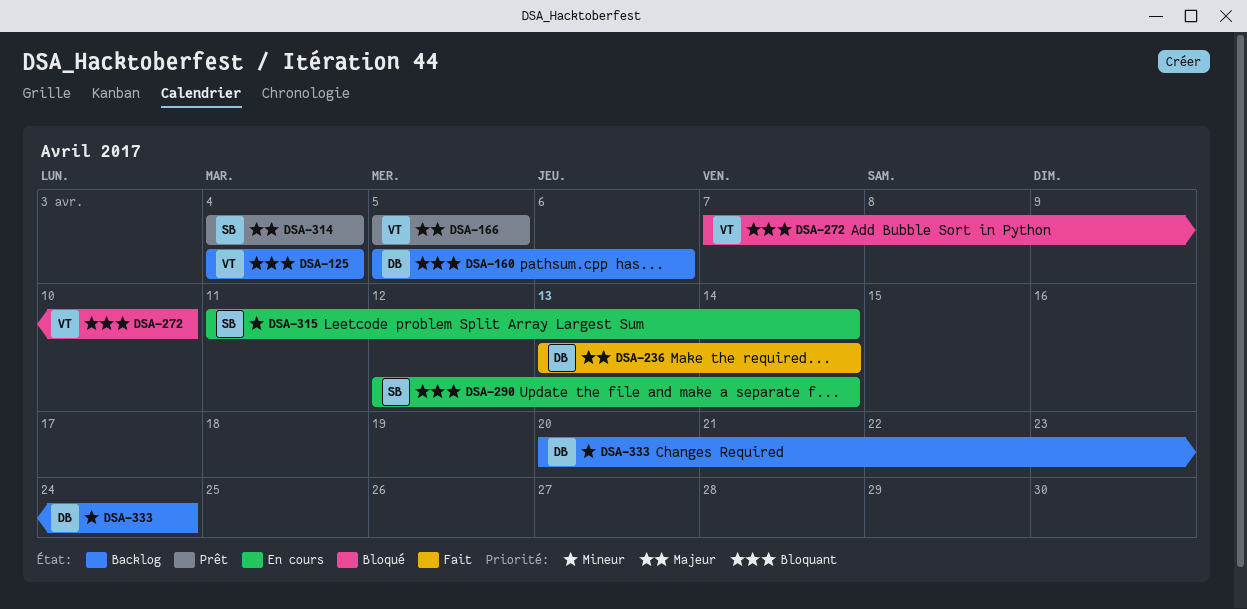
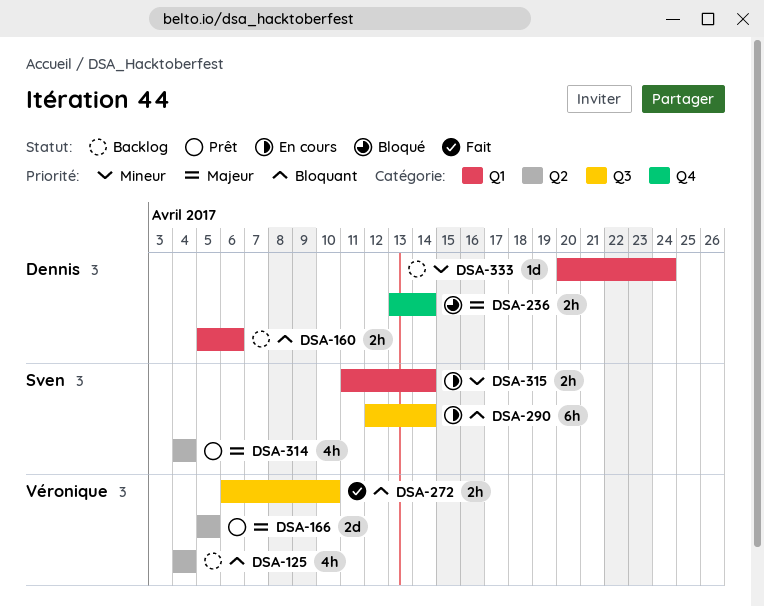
DSA-236, status: Fait -> Bloqué
DSA-272, status: Bloqué -> Fait
DSA-272, start: Apr 7 -> Apr 6

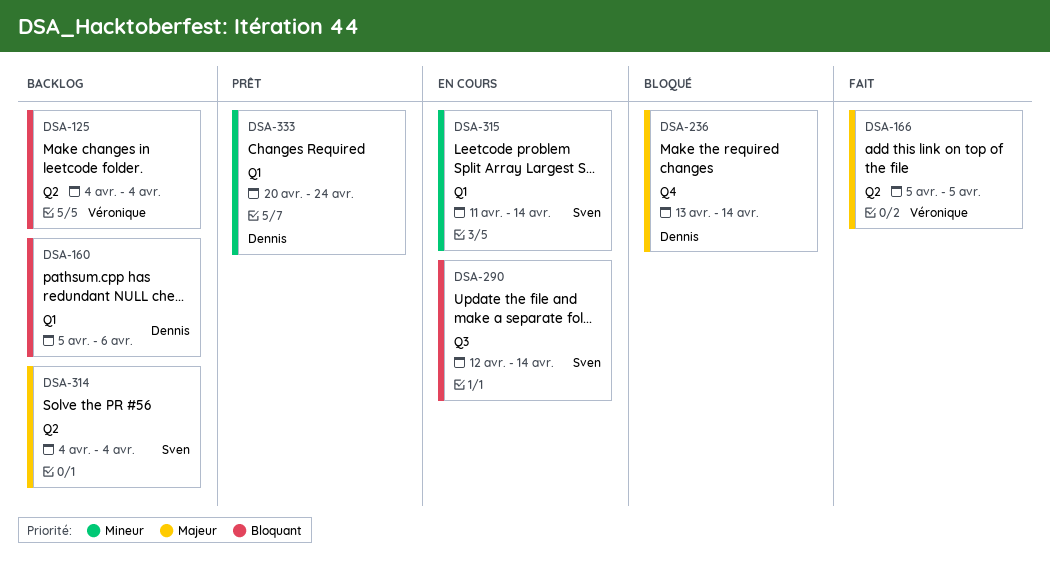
DSA-166, status: Prêt -> Fait
DSA-272: present -> none
DSA-314, status: Prêt -> Backlog
DSA-333, status: Backlog -> Prêt

